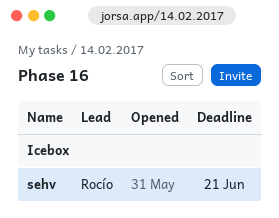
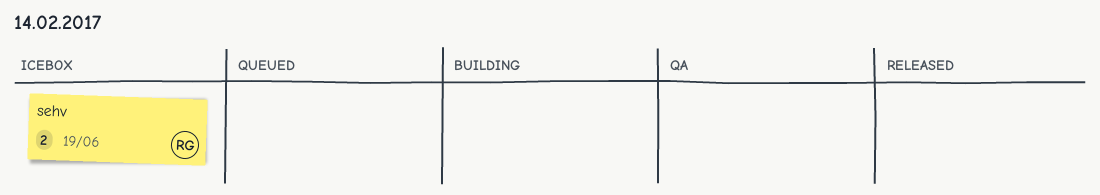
sehv, due: Jun 21 -> Jun 19

